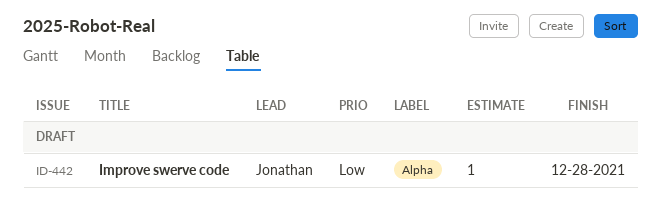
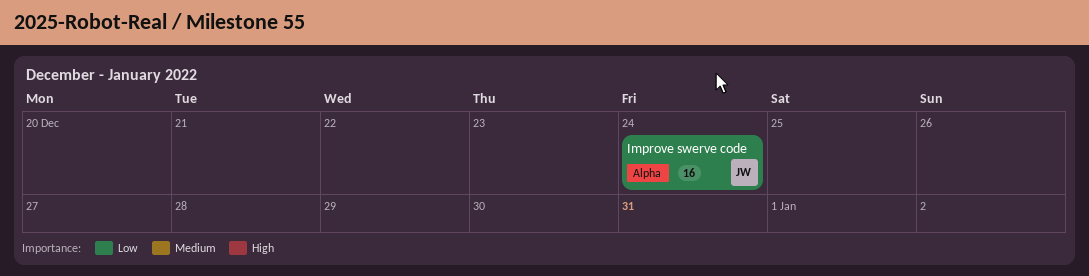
Improve swerve code, estimate: 1 -> 16
Improve swerve code, due: Dec 28 -> Dec 24

